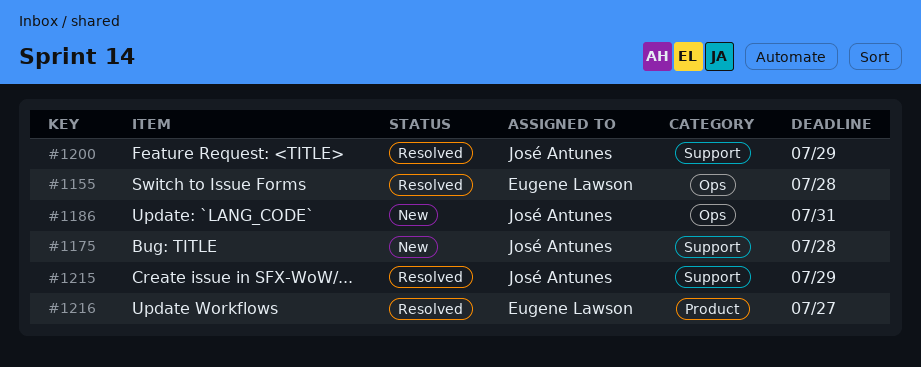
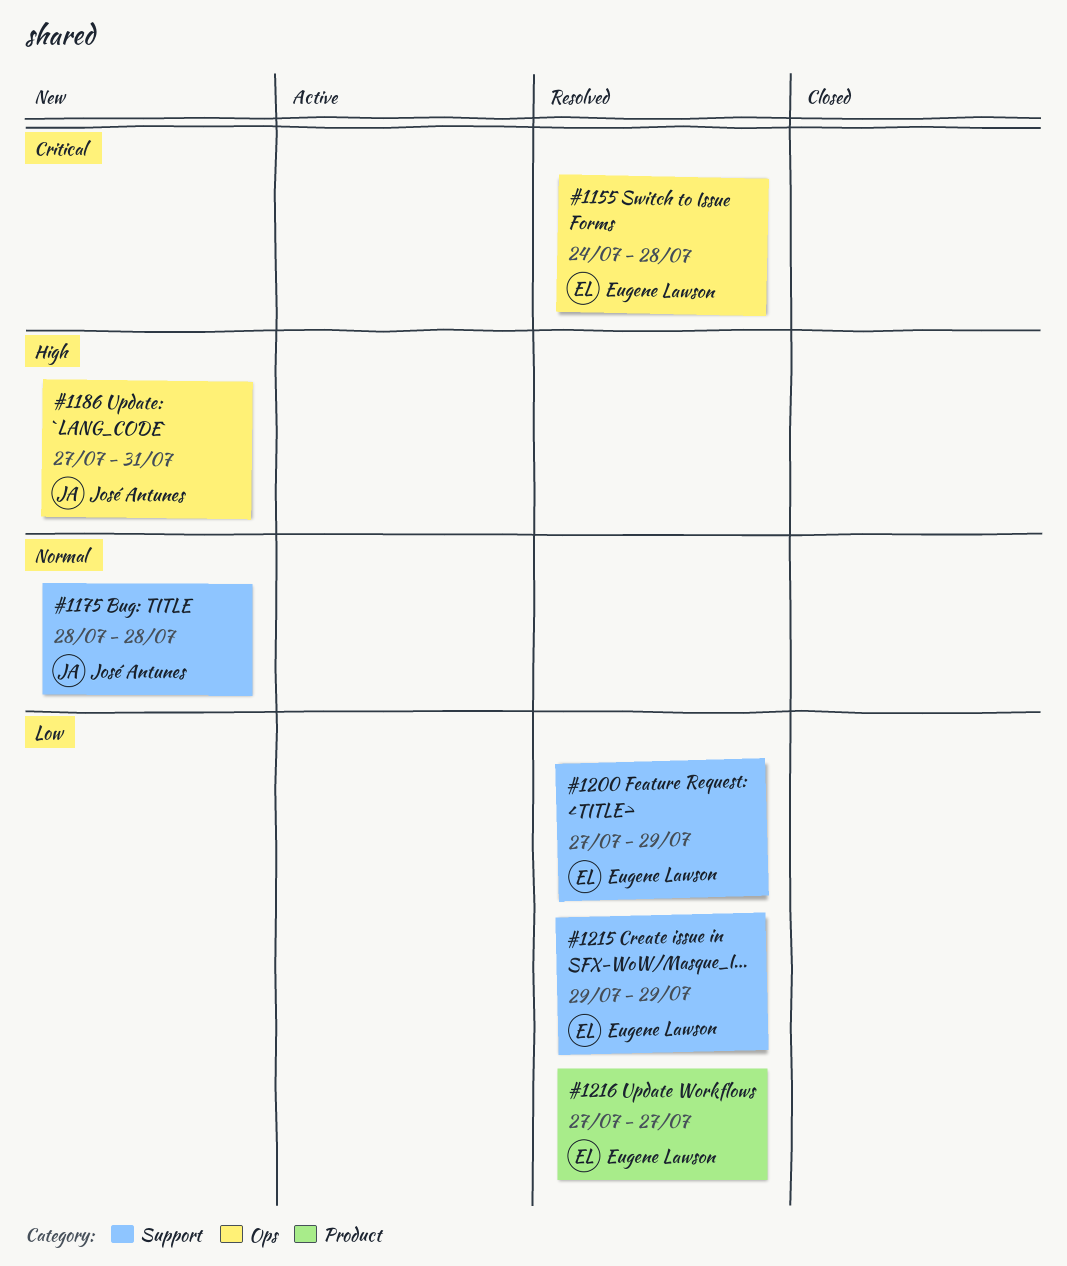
#1200, owner: José Antunes -> Eugene Lawson
#1215, owner: José Antunes -> Eugene Lawson

